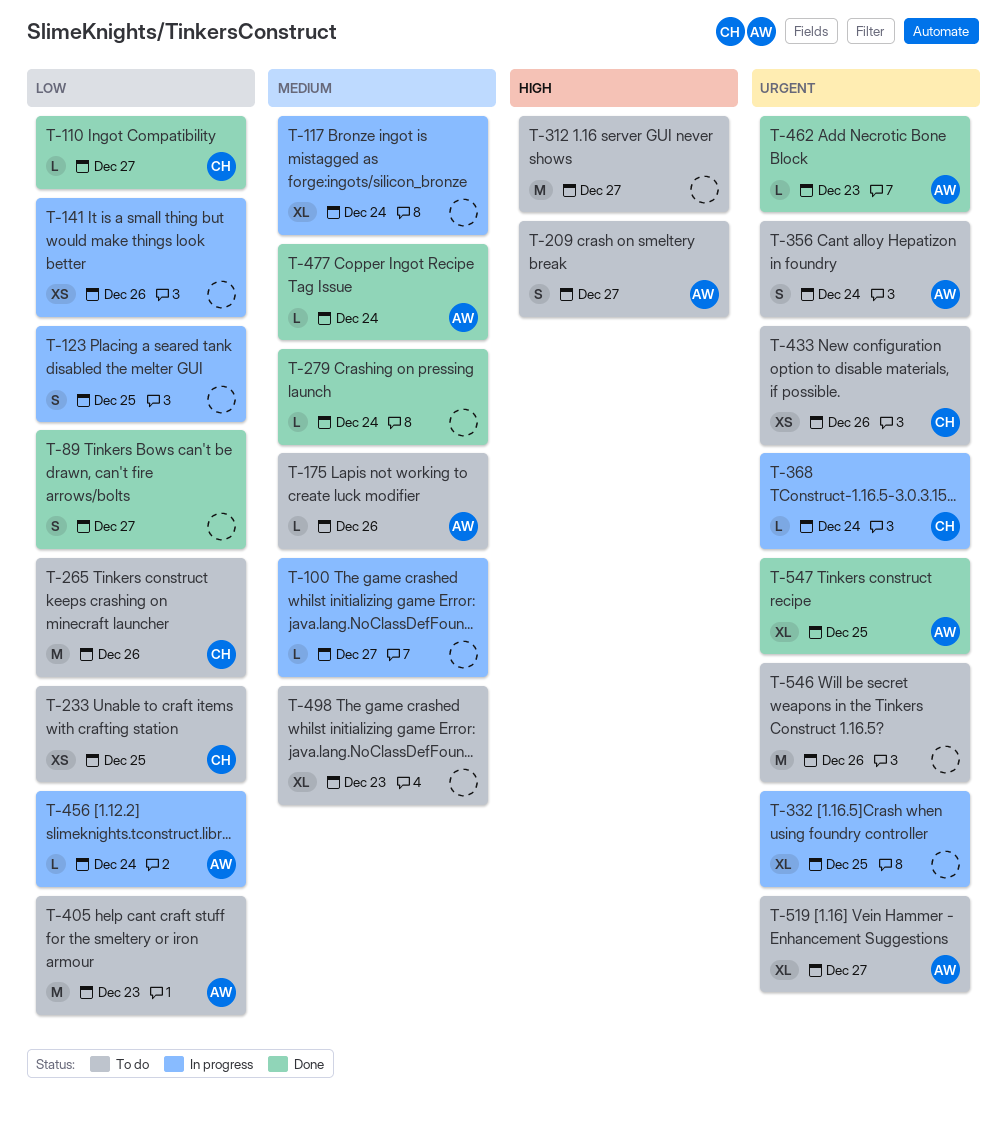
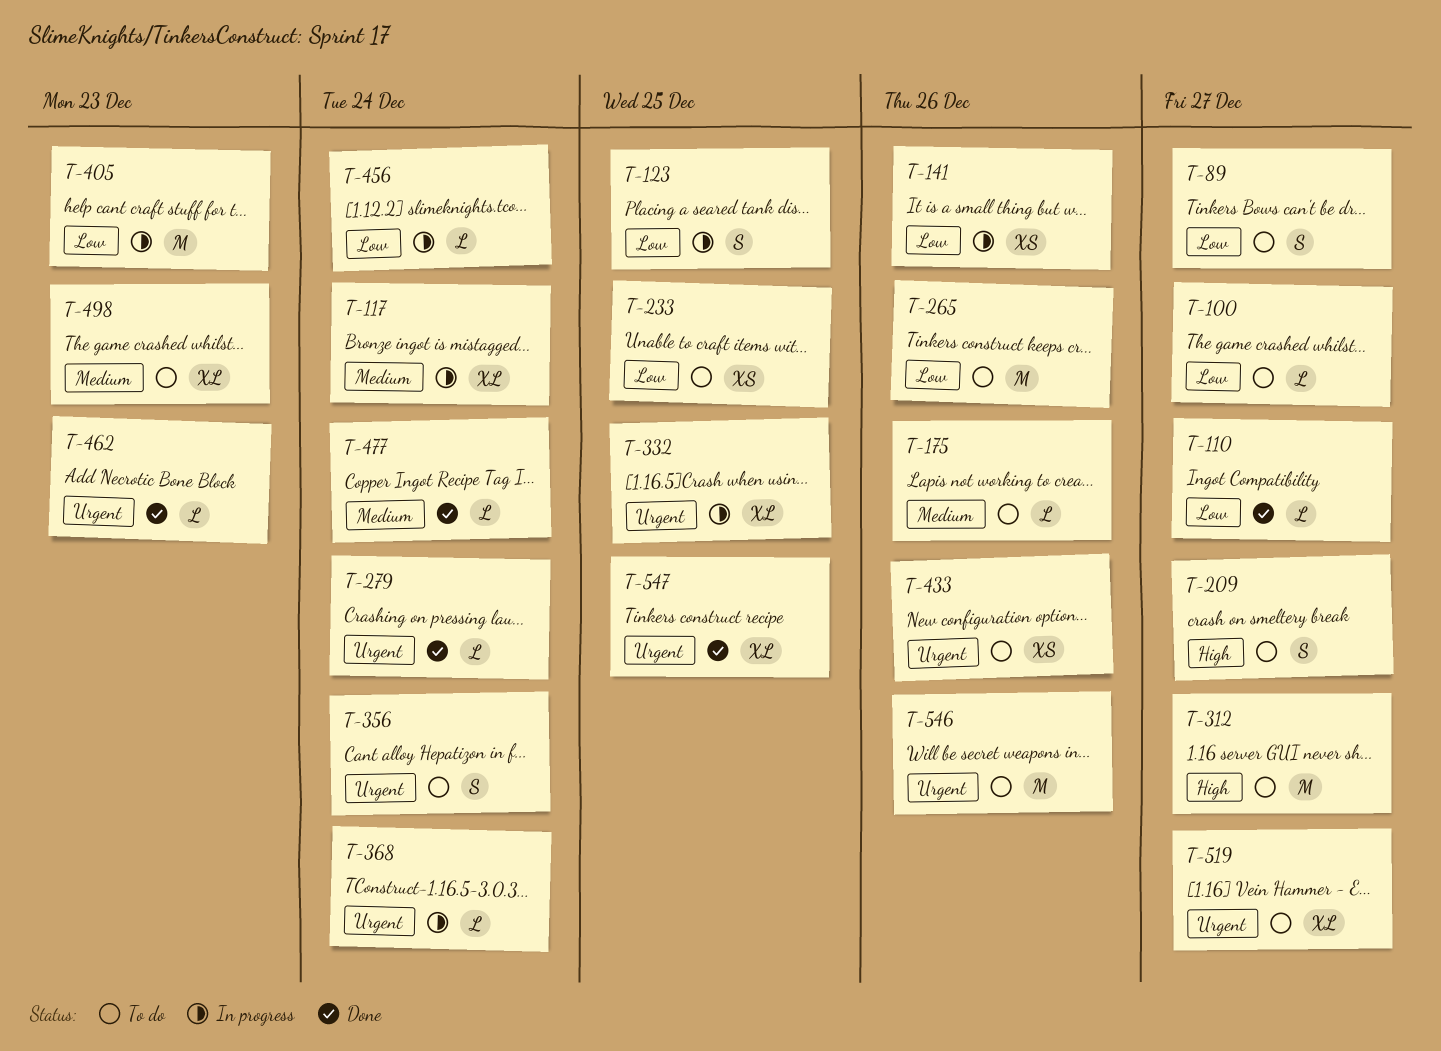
T-89, status: Done -> To do
T-100, status: In progress -> To do
T-100, priority: Medium -> Low
T-279, priority: Medium -> Urgent
T-405, status: To do -> In progress

